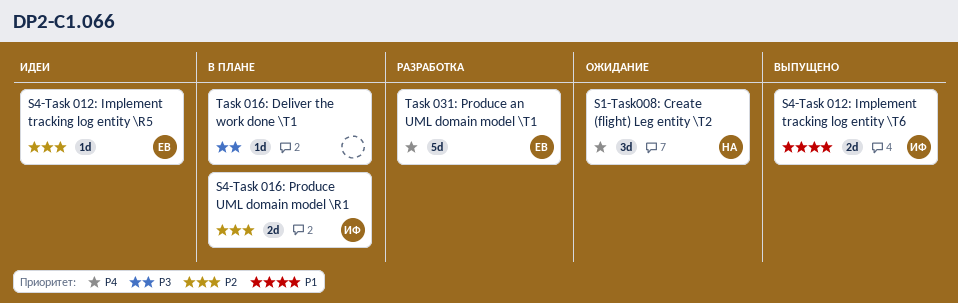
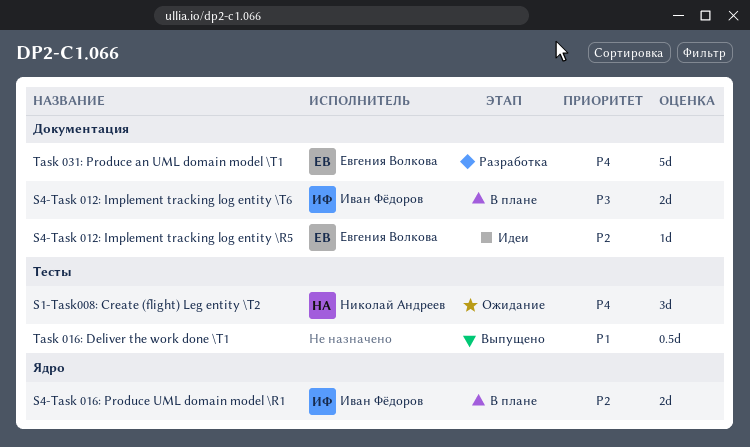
S4-Task 012: Implement tracking log entity \T6, status: Выпущено -> В плане
S4-Task 012: Implement tracking log entity \T6, priority: P1 -> P3
Task 016: Deliver the work done \T1, status: В плане -> Выпущено
Task 016: Deliver the work done \T1, priority: P3 -> P1
Task 016: Deliver the work done \T1, estimate: 1d -> 0.5d

